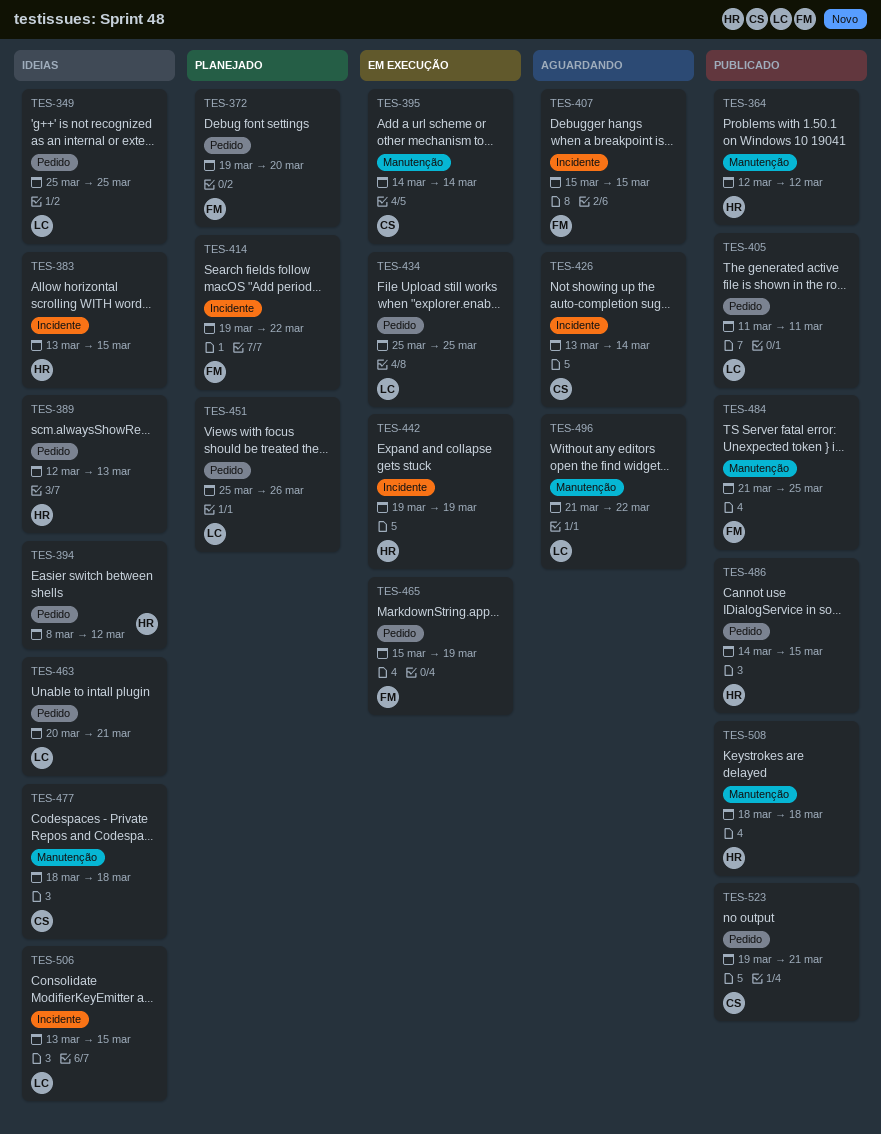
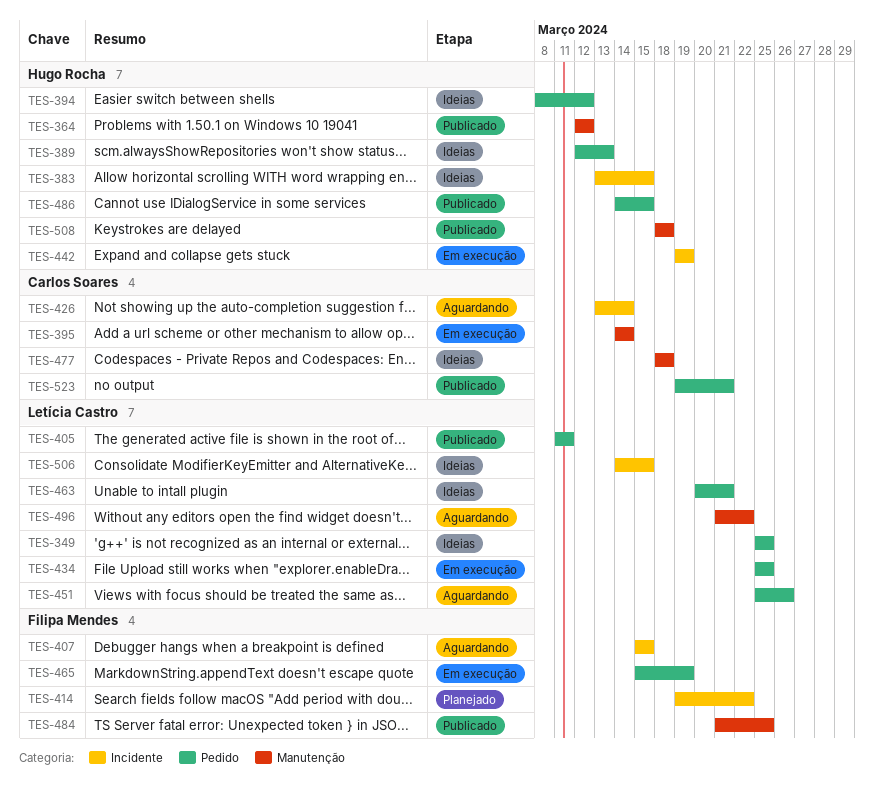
TES-372: present -> none
TES-451, status: Planejado -> Aguardando
TES-506, start: Mar 13 -> Mar 14

